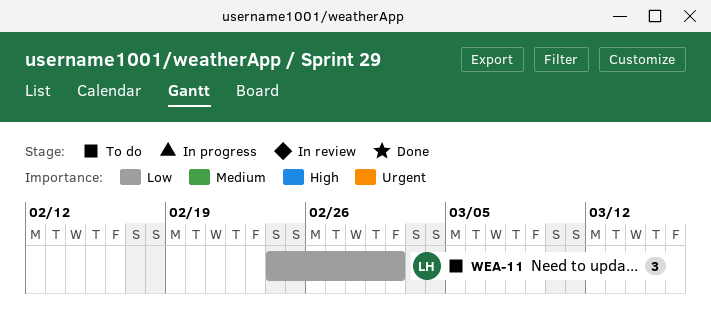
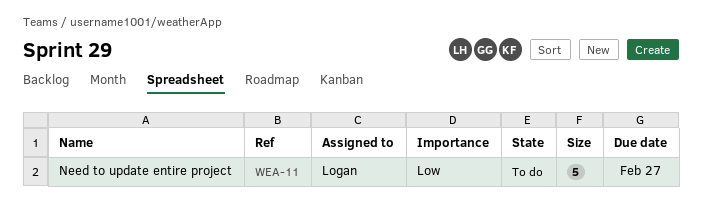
WEA-11, estimate: 3 -> 5
WEA-11, due: Mar 2 -> Feb 27

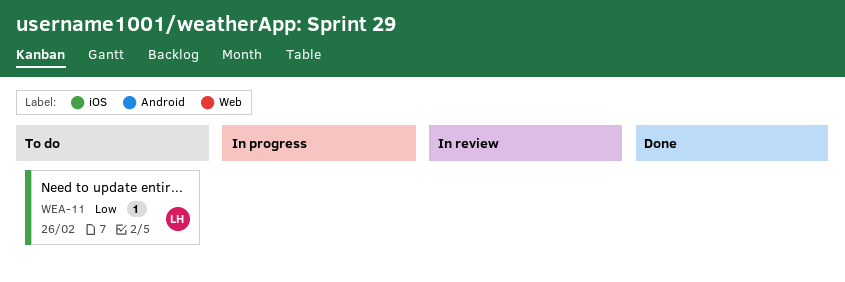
WEA-11, estimate: 5 -> 1
WEA-11, due: Feb 27 -> Feb 26

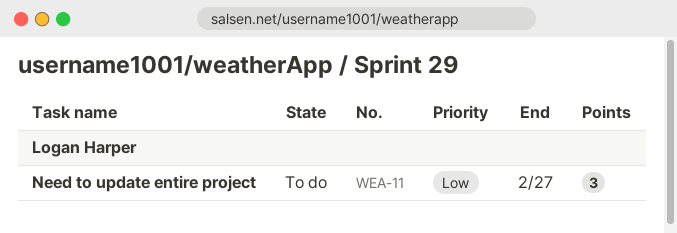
WEA-11, estimate: 1 -> 3
WEA-11, due: Feb 26 -> Feb 27

